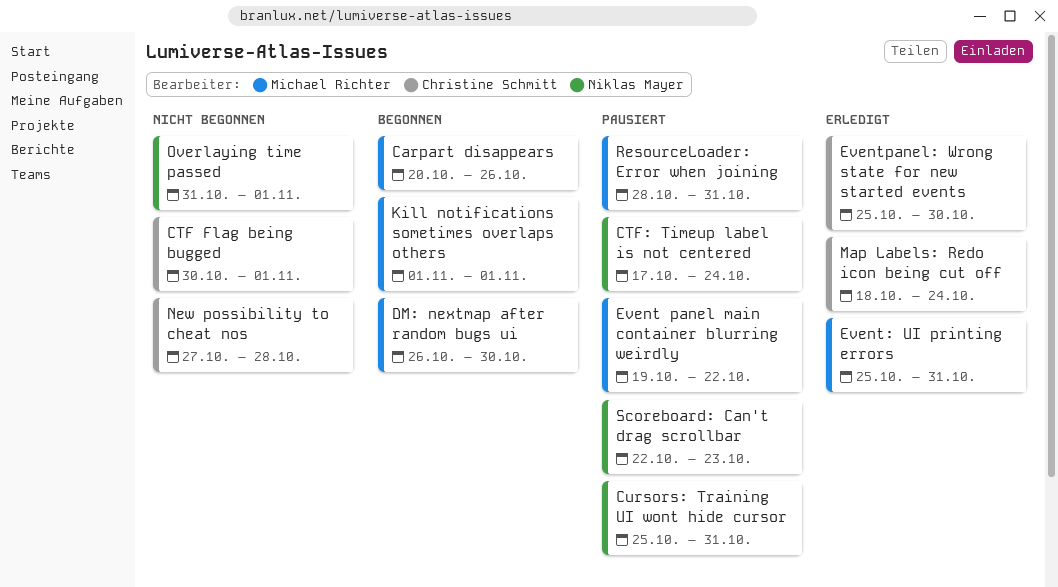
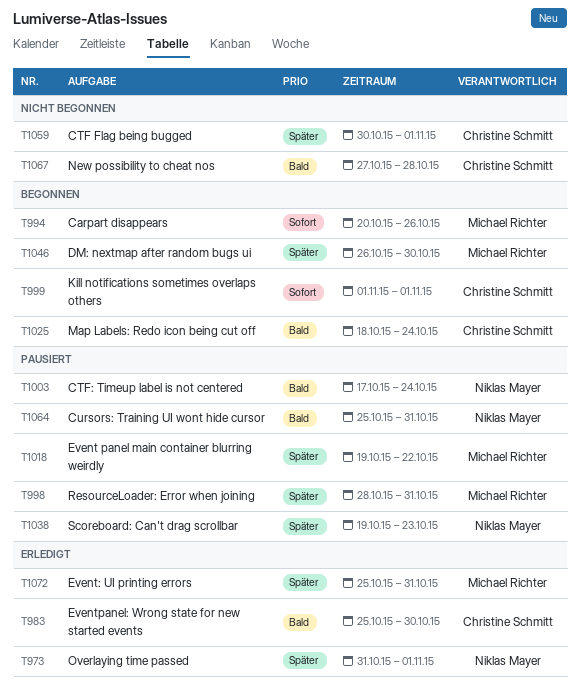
Kill notifications sometimes overlaps others, owner: Michael Richter -> Christine Schmitt
Map Labels: Redo icon being cut off, status: Erledigt -> Begonnen
Overlaying time passed, status: Nicht begonnen -> Erledigt
Scoreboard: Can't drag scrollbar, start: Oct 22 -> Oct 19

